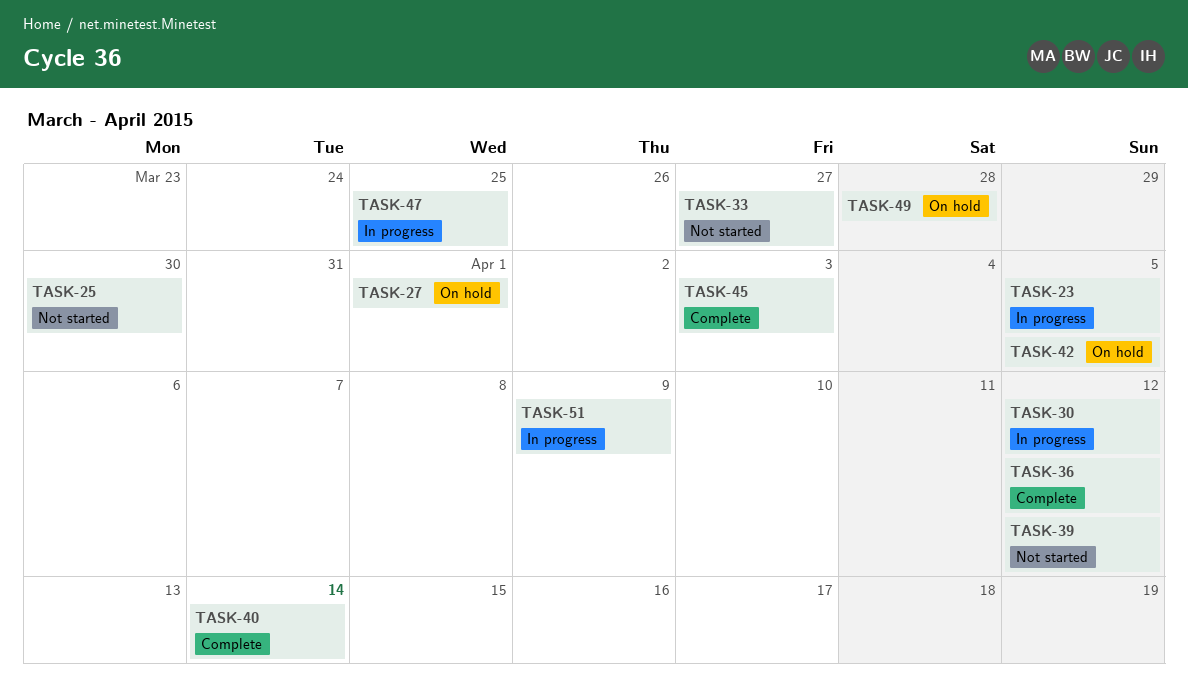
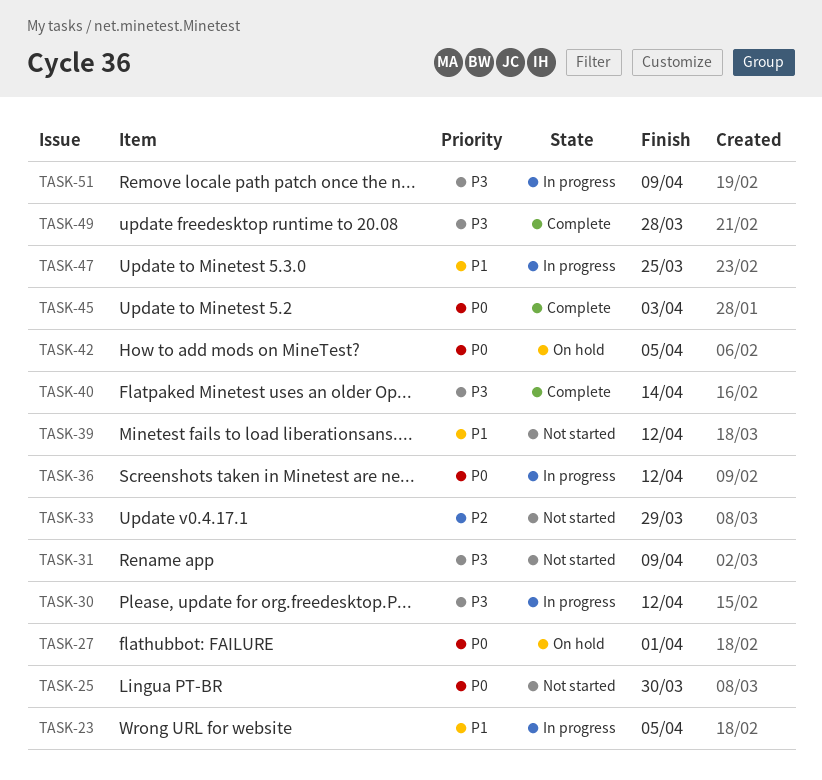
TASK-31: none -> present
TASK-33, due: Mar 27 -> Mar 29
TASK-36, status: Complete -> In progress
TASK-49, status: On hold -> Complete

